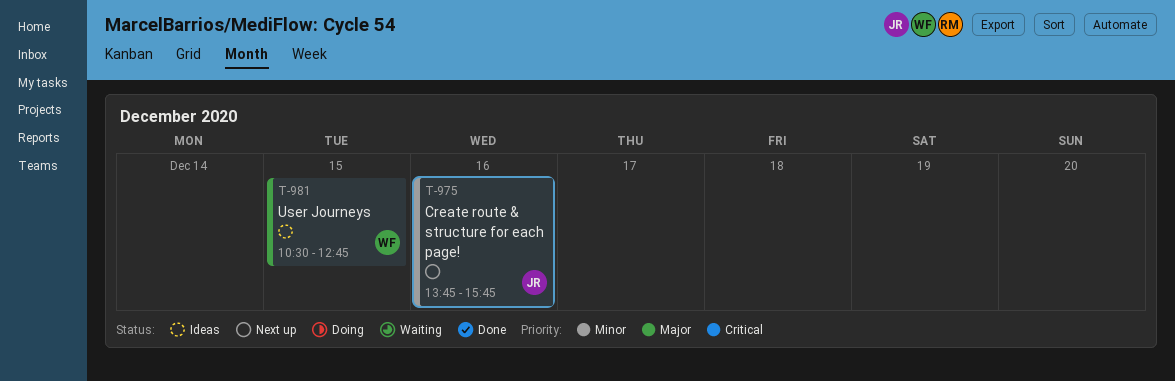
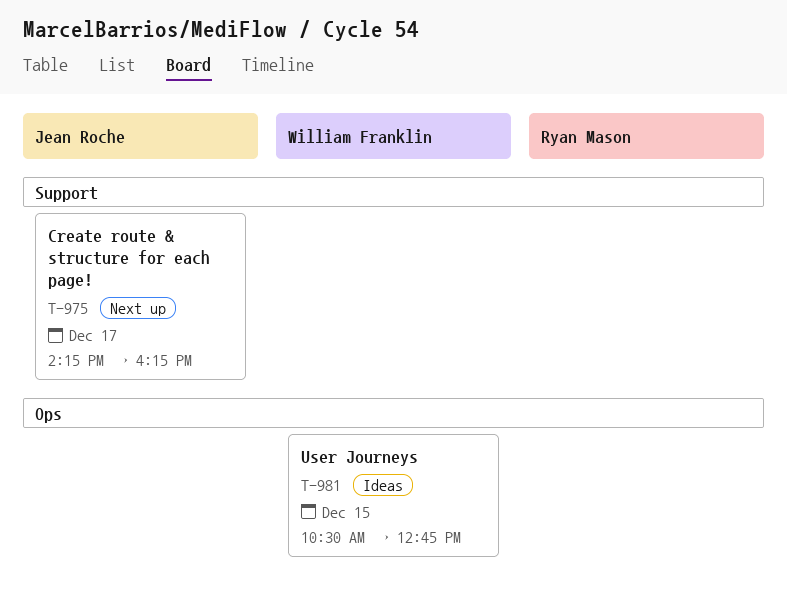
T-975, day: Dec 16 -> Dec 17
T-975, begins: 13:45 -> 14:15
T-975, ends: 15:45 -> 16:15

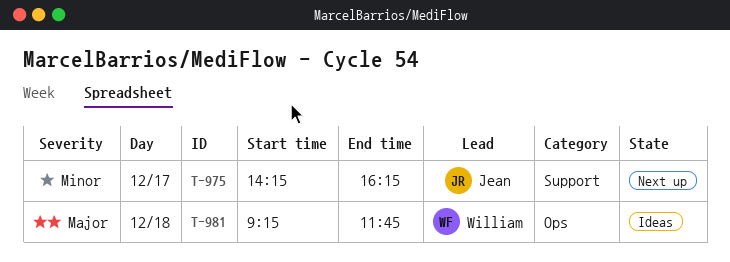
T-981, day: Dec 15 -> Dec 18
T-981, begins: 10:30 -> 09:15
T-981, ends: 12:45 -> 11:45

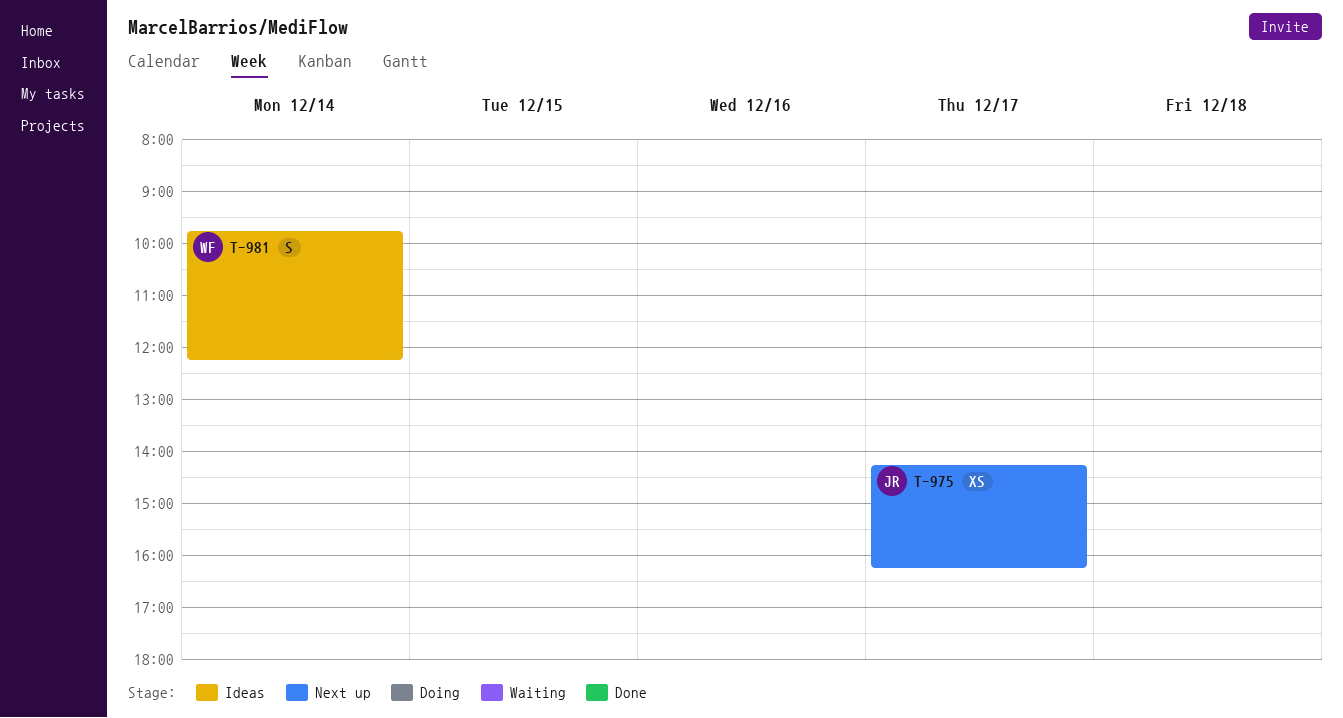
T-981, day: Dec 18 -> Dec 14
T-981, begins: 09:15 -> 09:45
T-981, ends: 11:45 -> 12:15

